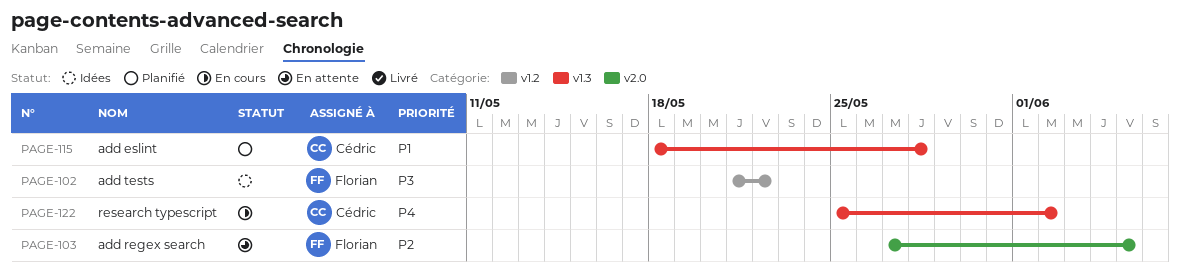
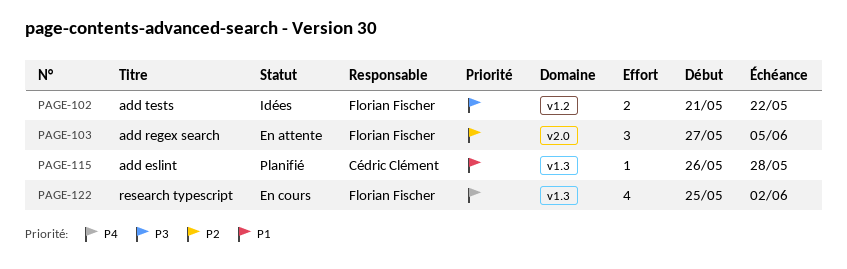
PAGE-115, start: May 18 -> May 26
PAGE-122, owner: Cédric Clément -> Florian Fischer

